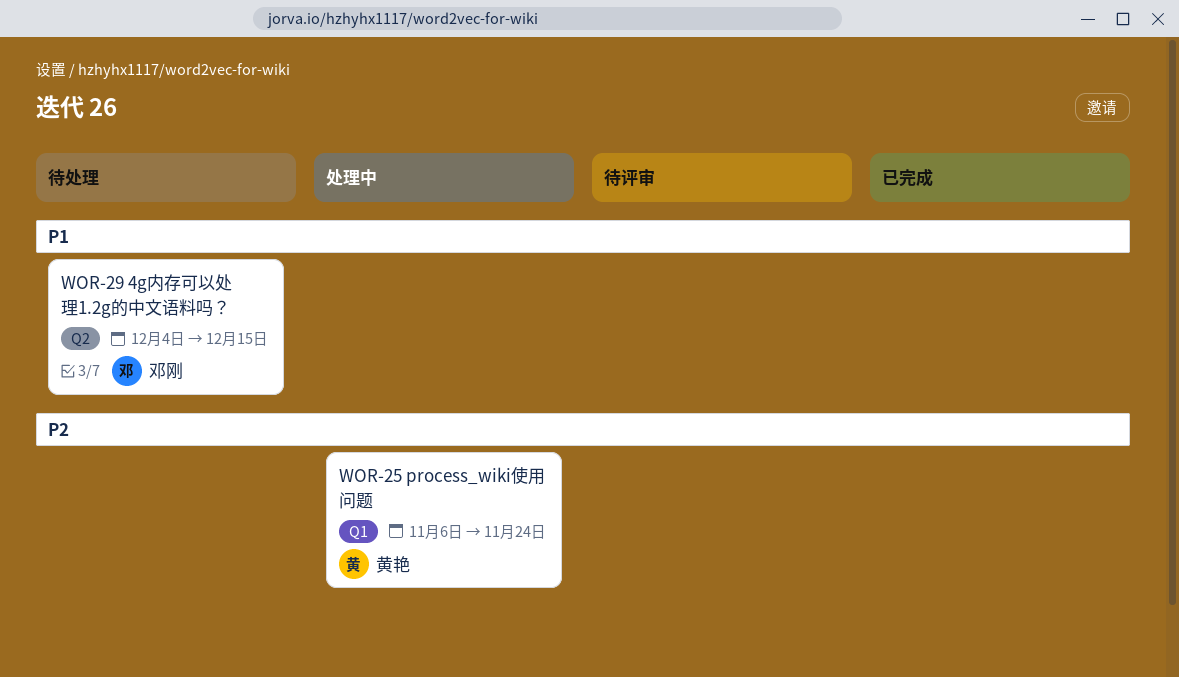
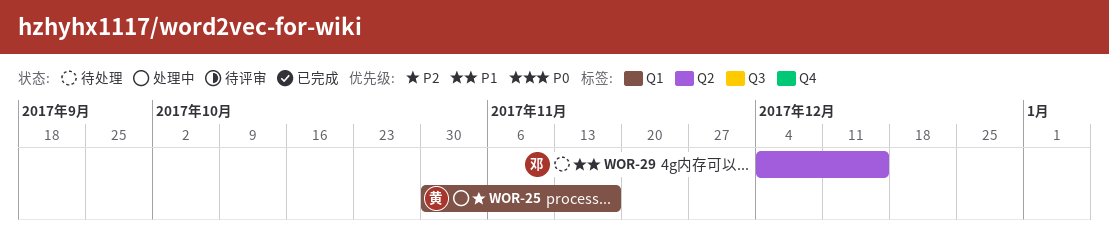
WOR-25, start: Nov 6 -> Oct 30
WOR-25, due: Nov 24 -> Nov 17

